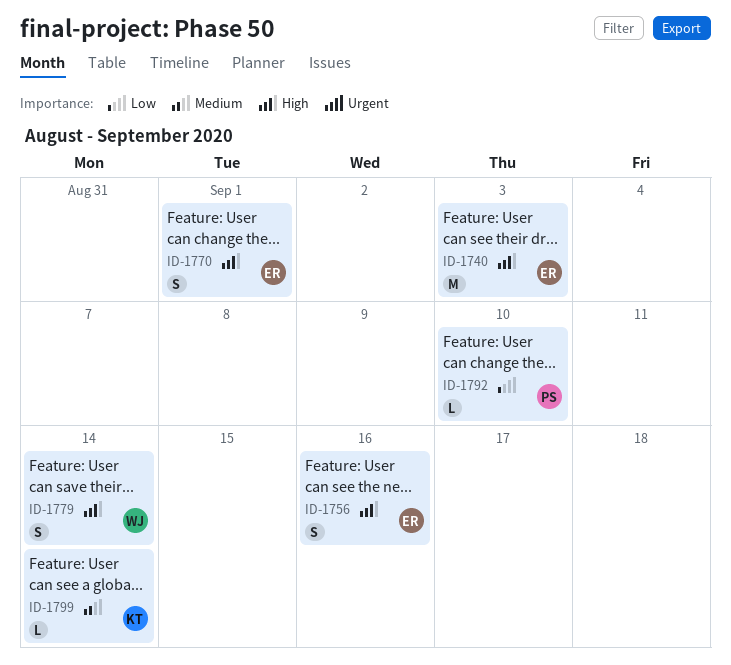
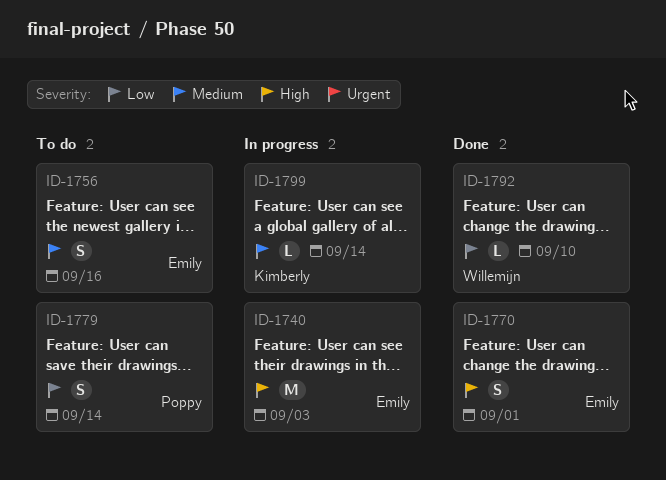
ID-1756, priority: High -> Medium
ID-1779, owner: Willemijn -> Poppy
ID-1779, priority: High -> Low
ID-1792, owner: Poppy -> Willemijn

